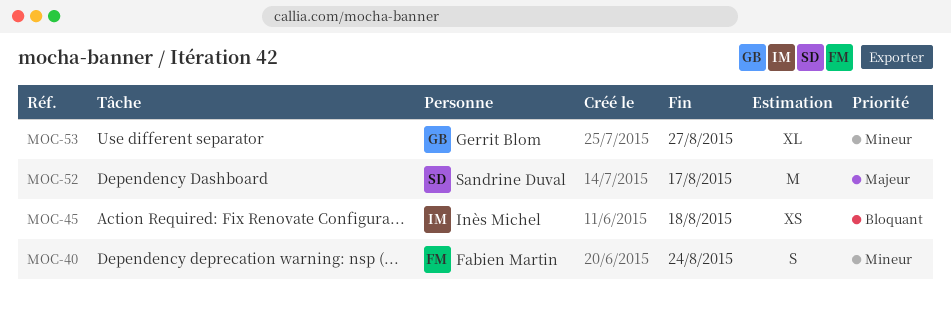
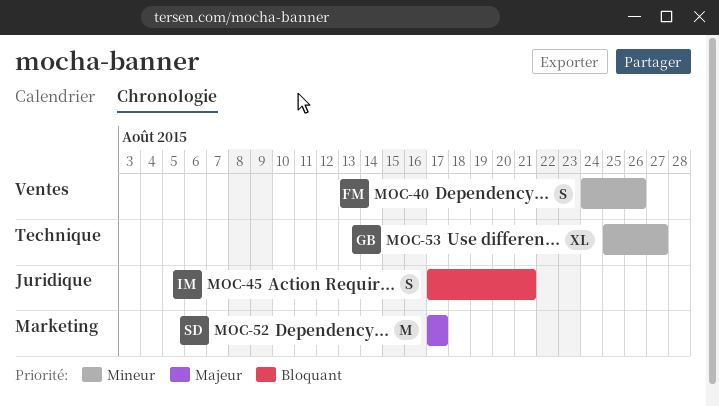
MOC-40, due: Aug 24 -> Aug 26
MOC-45, estimate: XS -> S
MOC-45, due: Aug 18 -> Aug 21

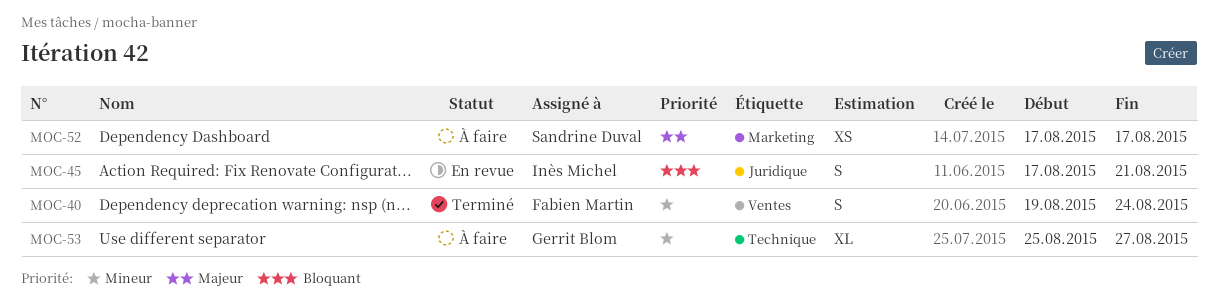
MOC-40, start: Aug 24 -> Aug 19
MOC-40, due: Aug 26 -> Aug 24
MOC-52, estimate: M -> XS

